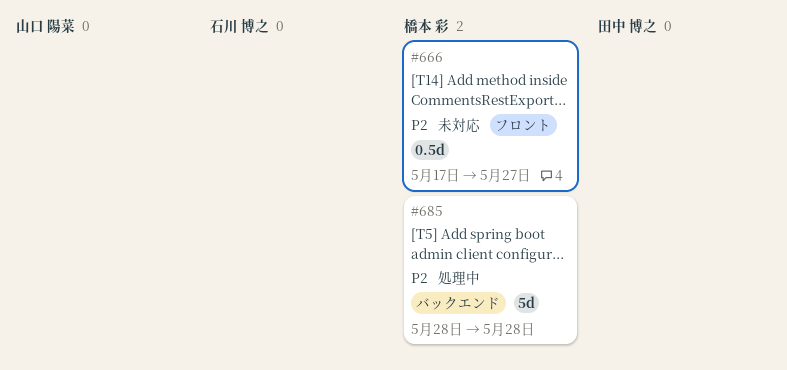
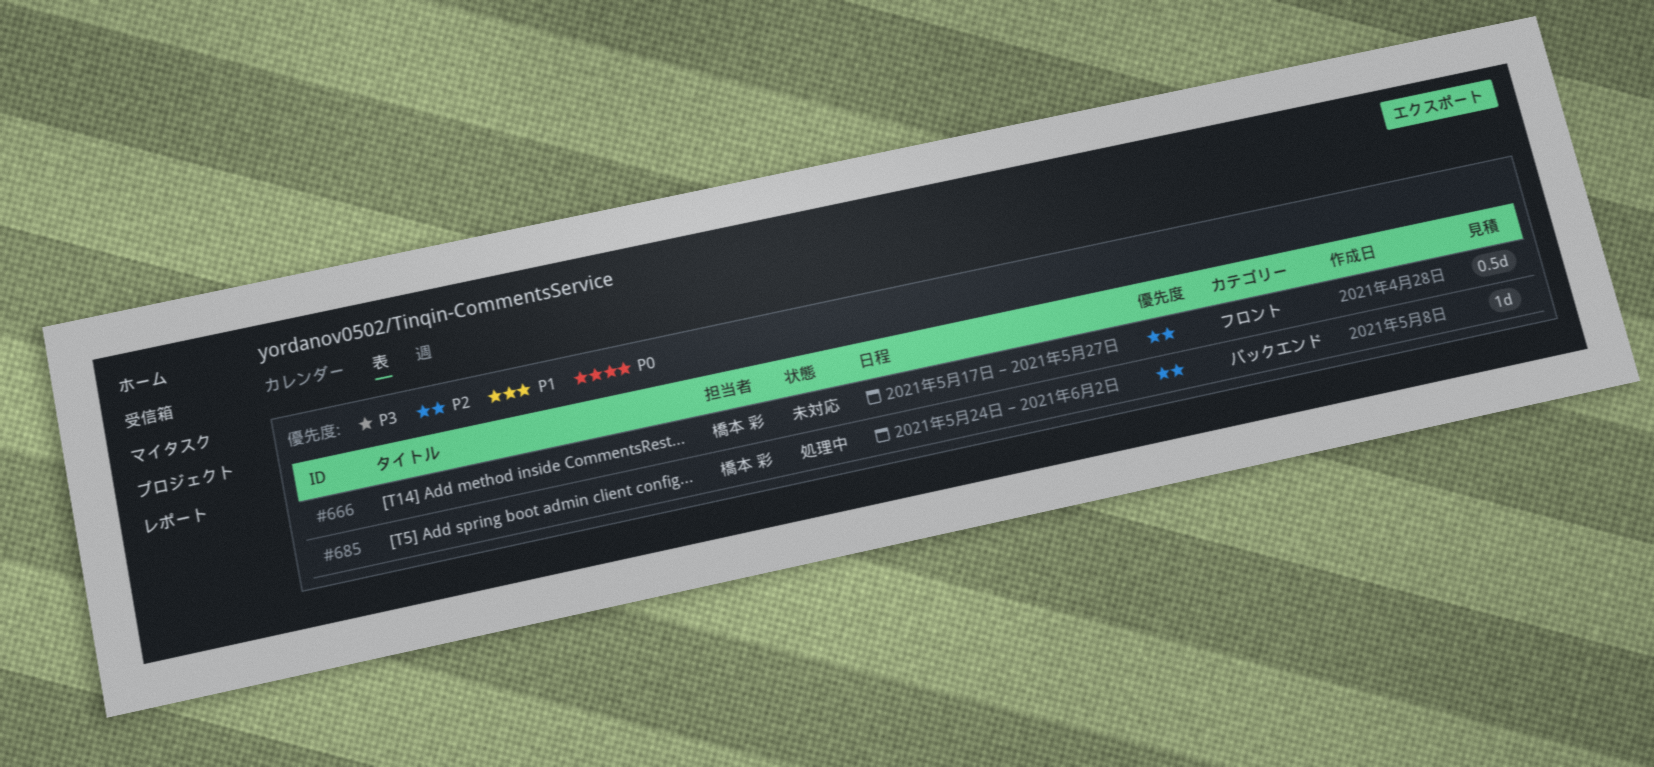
#685, estimate: 5d -> 1d
#685, start: May 28 -> May 24
#685, due: May 28 -> Jun 2

